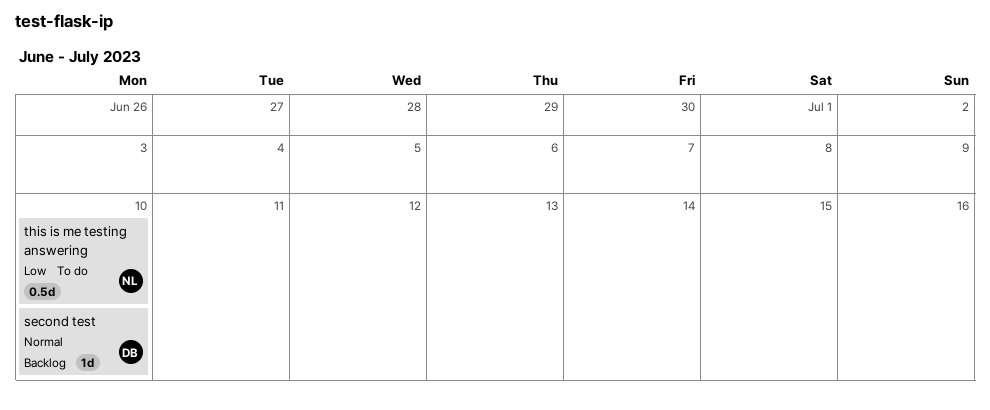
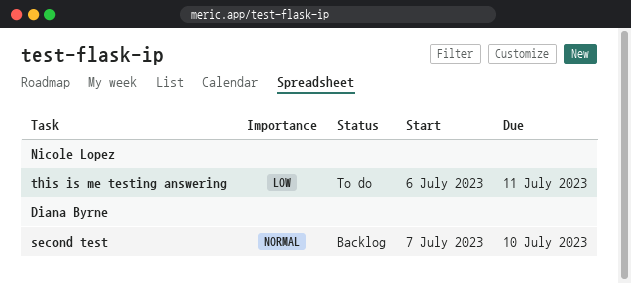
this is me testing answering, due: Jul 10 -> Jul 11

